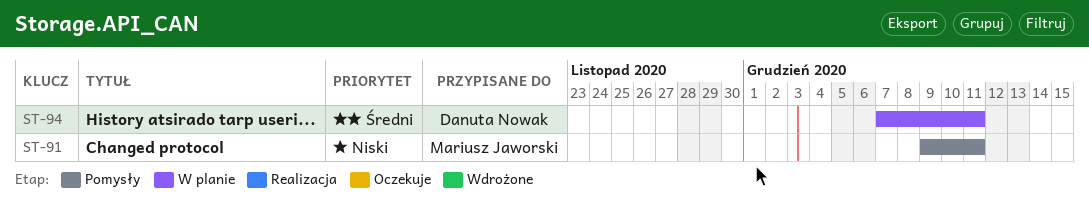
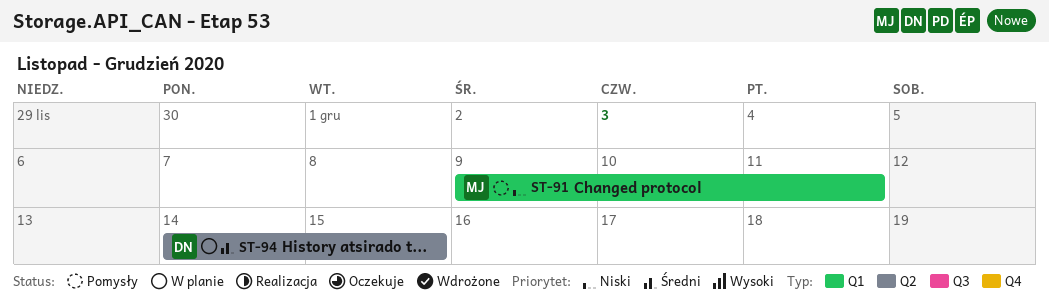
ST-94, start: Dec 7 -> Dec 14
ST-94, due: Dec 11 -> Dec 15

